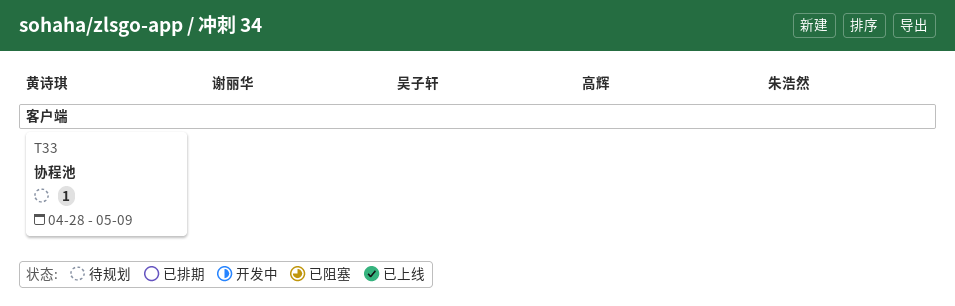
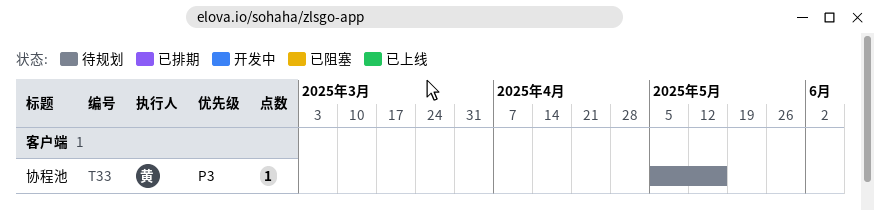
T33, start: Apr 28 -> May 5
T33, due: May 9 -> May 16

